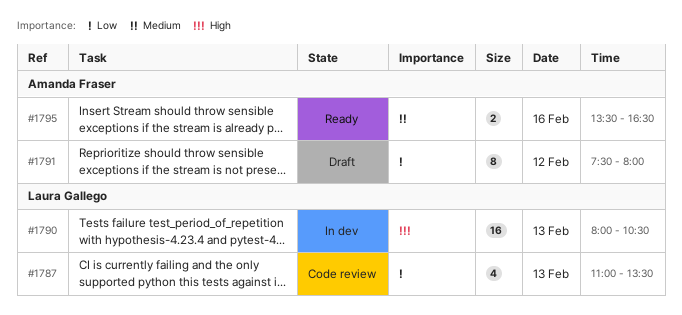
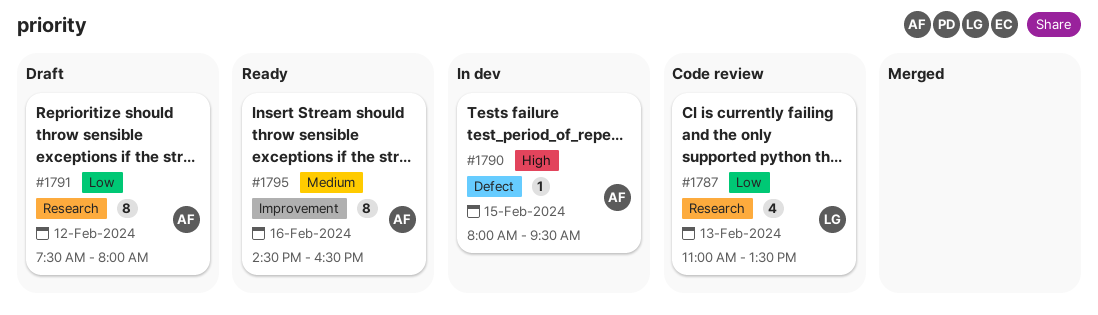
#1790, owner: Laura Gallego -> Amanda Fraser
#1790, estimate: 16 -> 1
#1790, day: Feb 13 -> Feb 15
#1790, ends: 10:30 -> 09:30
#1795, estimate: 2 -> 8
#1795, begins: 13:30 -> 14:30

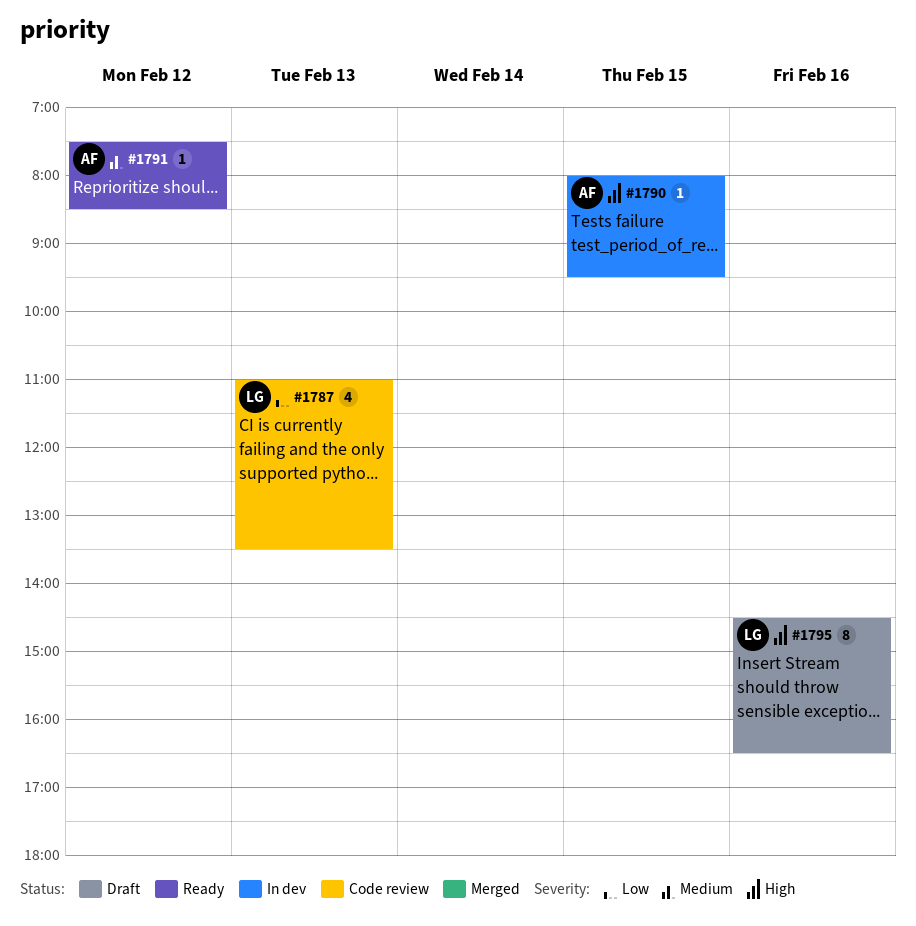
#1791, status: Draft -> Ready
#1791, priority: Low -> Medium
#1791, estimate: 8 -> 1
#1791, ends: 08:00 -> 08:30
#1795, status: Ready -> Draft
#1795, owner: AF -> LG
#1795, priority: Medium -> High

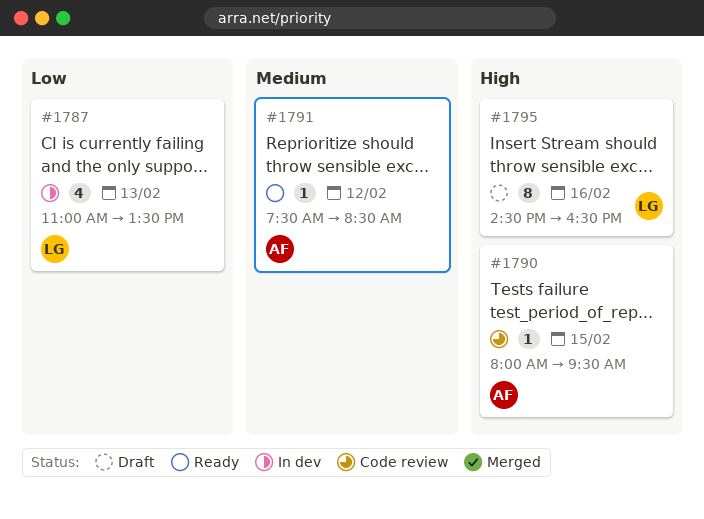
#1787, status: Code review -> In dev
#1790, status: In dev -> Code review

